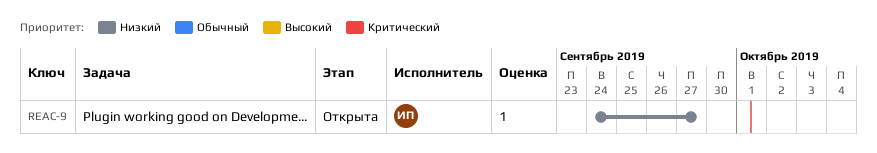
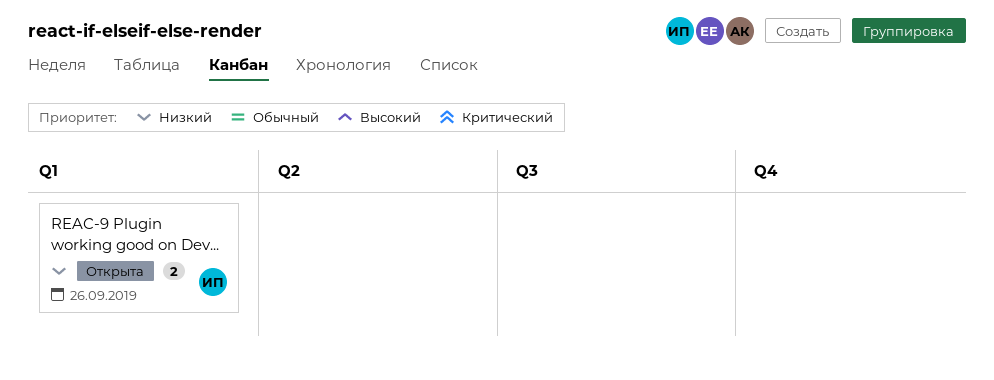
REAC-9, estimate: 1 -> 2
REAC-9, due: Sep 27 -> Sep 26

